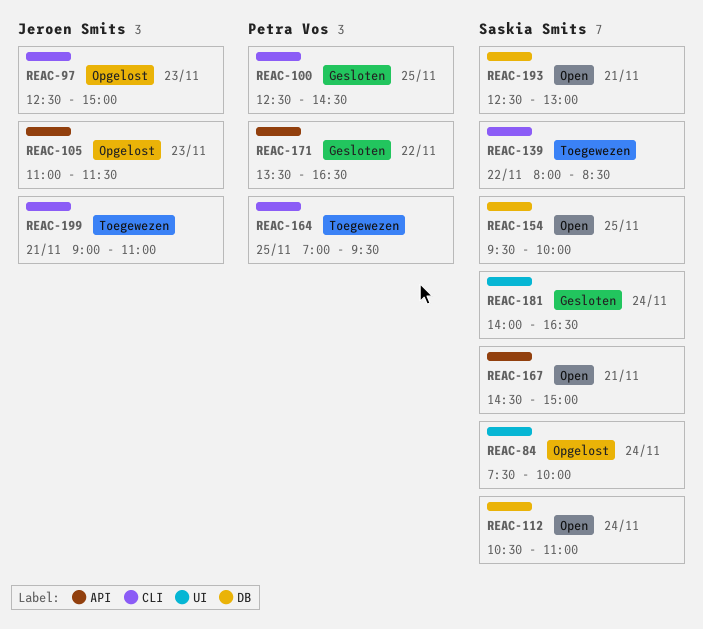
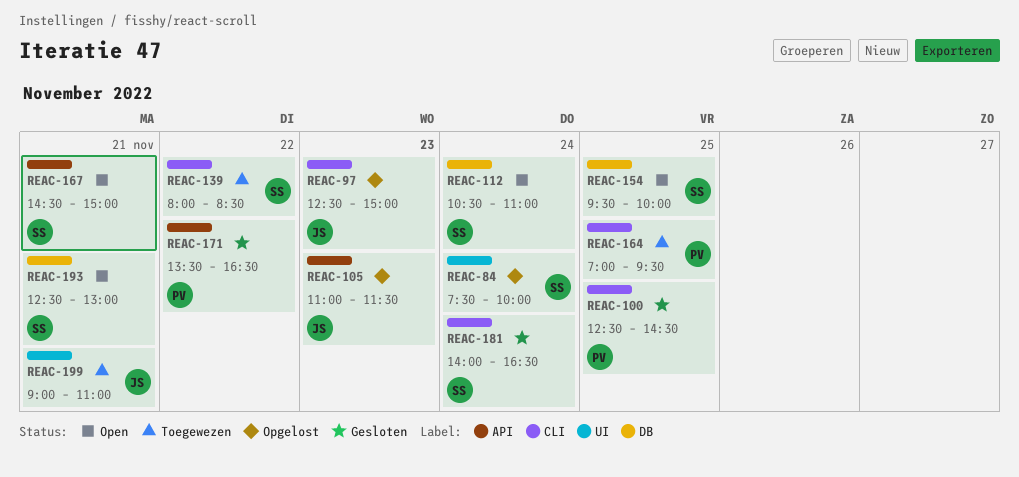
REAC-181, label: UI -> CLI
REAC-199, label: CLI -> UI

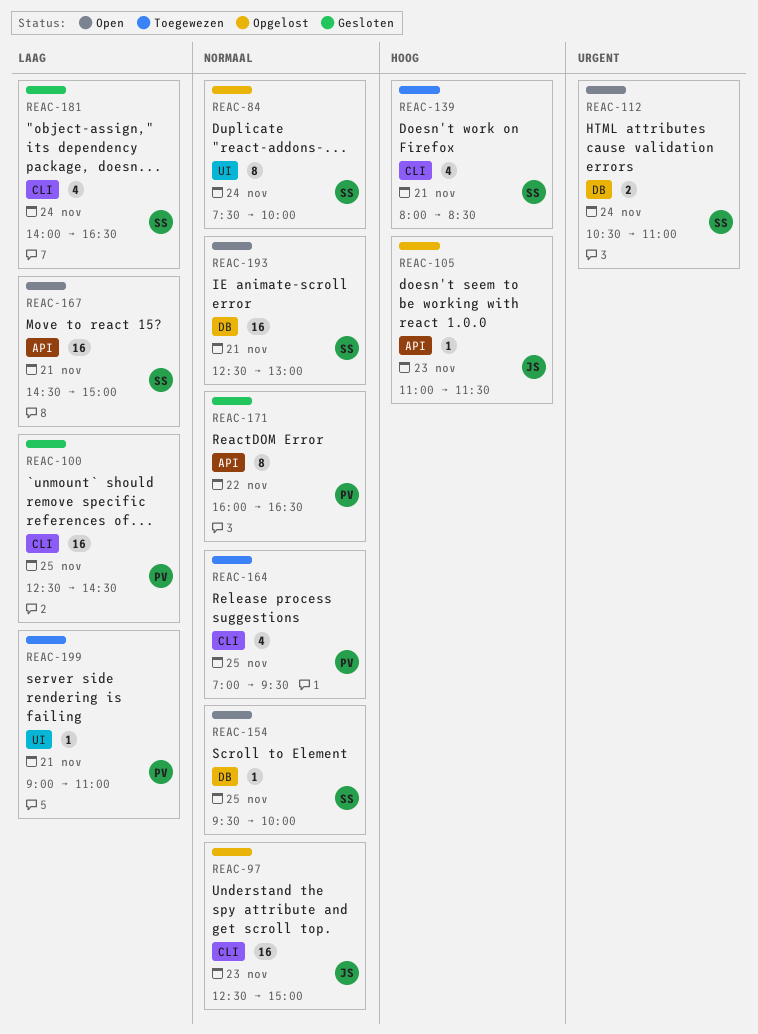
REAC-139, day: Nov 22 -> Nov 21
REAC-171, begins: 13:30 -> 16:00
REAC-199, owner: JS -> PV

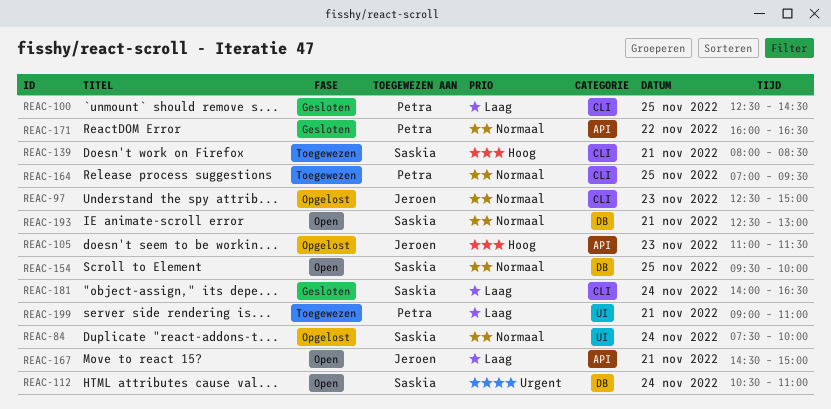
REAC-167, owner: Saskia -> Jeroen

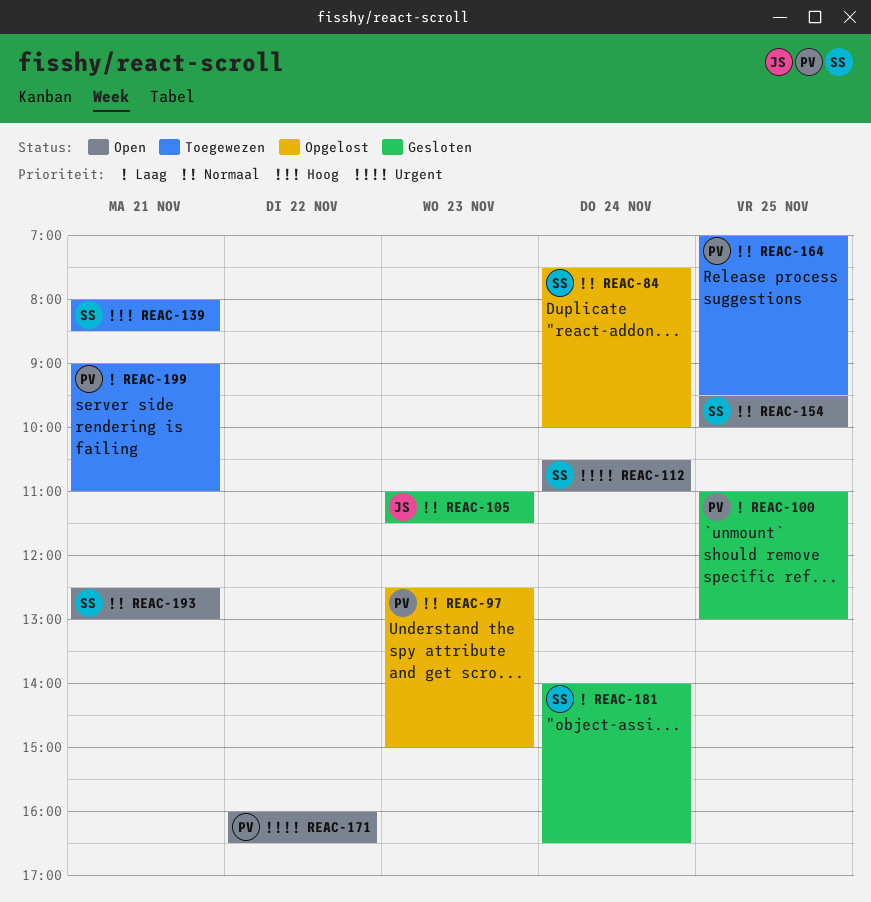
REAC-97, owner: Jeroen -> Petra
REAC-100, begins: 12:30 -> 11:00
REAC-100, ends: 14:30 -> 13:00
REAC-105, status: Opgelost -> Gesloten
REAC-105, priority: Hoog -> Normaal
REAC-167: present -> none
REAC-171, status: Gesloten -> Open
REAC-171, priority: Normaal -> Urgent

